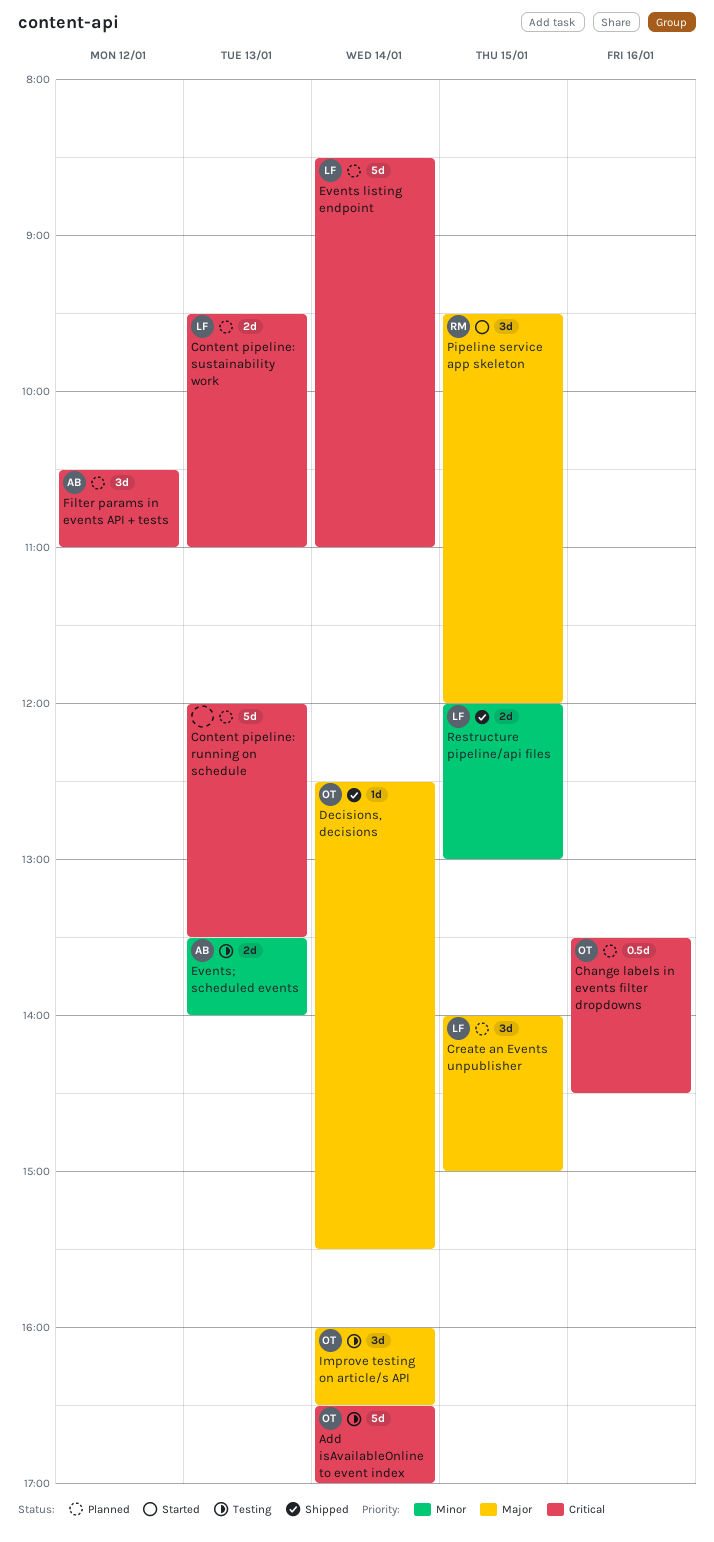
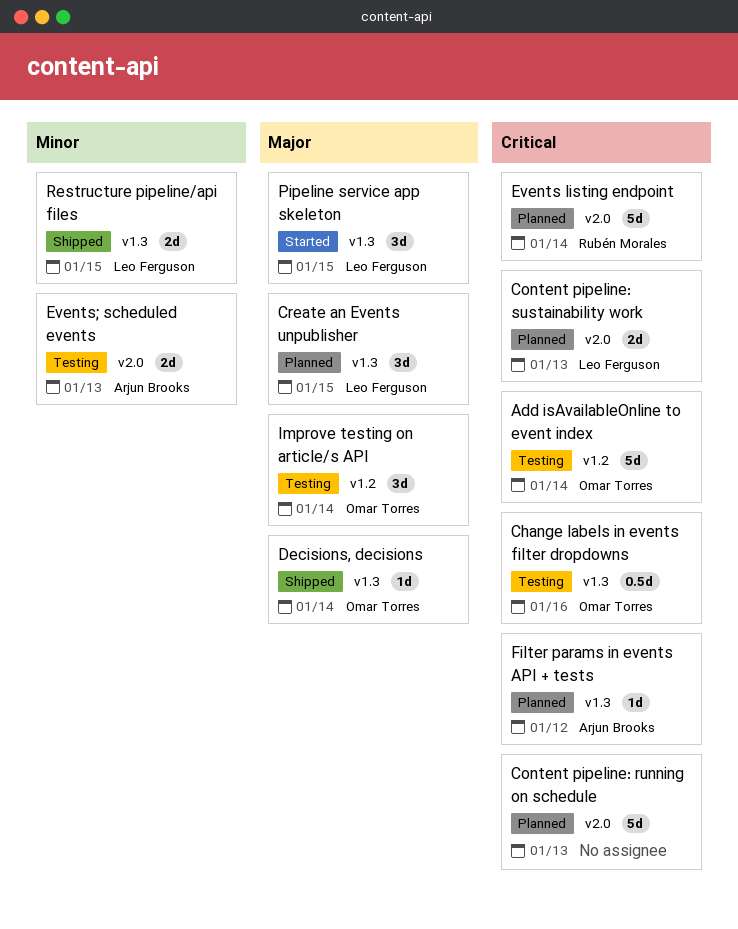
Change labels in events filter dropdowns, status: Planned -> Testing
Events listing endpoint, owner: Leo Ferguson -> Rubén Morales
Filter params in events API + tests, estimate: 3d -> 1d
Pipeline service app skeleton, owner: Rubén Morales -> Leo Ferguson

